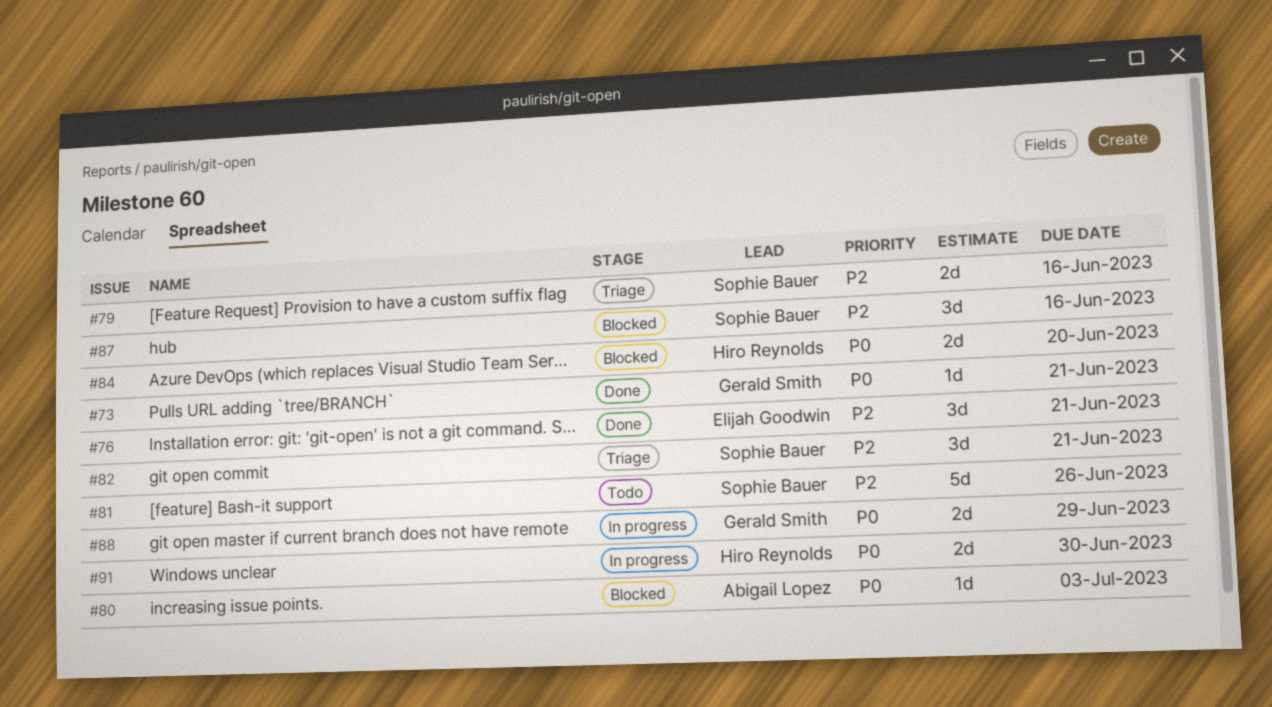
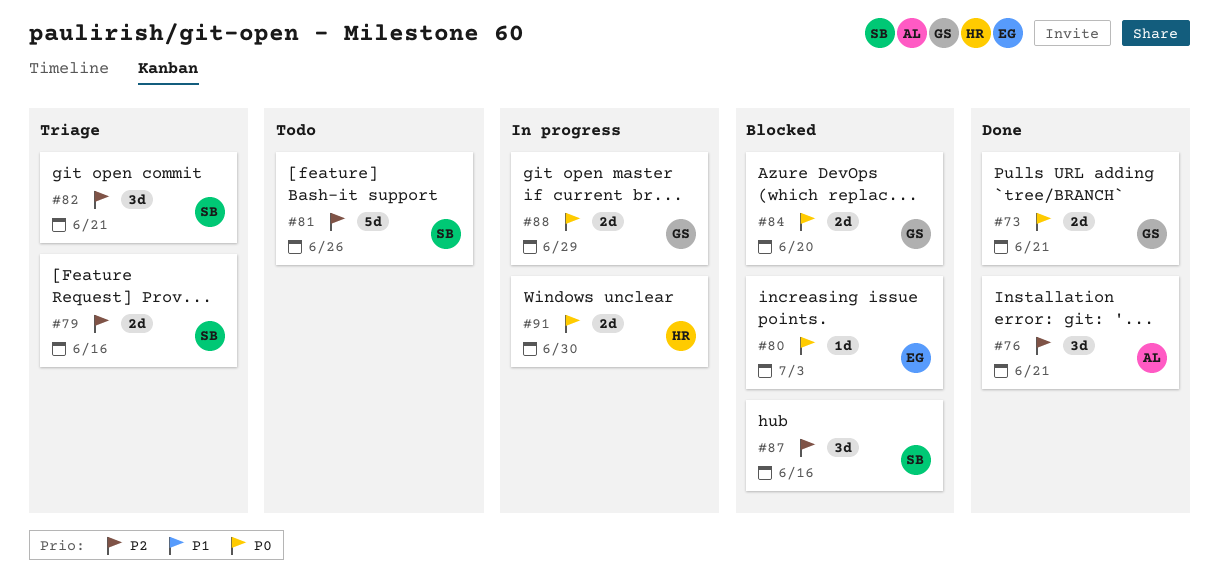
#73, estimate: 1d -> 2d
#76, owner: Elijah Goodwin -> Abigail Lopez
#80, owner: Abigail Lopez -> Elijah Goodwin
#84, owner: Hiro Reynolds -> Gerald Smith

